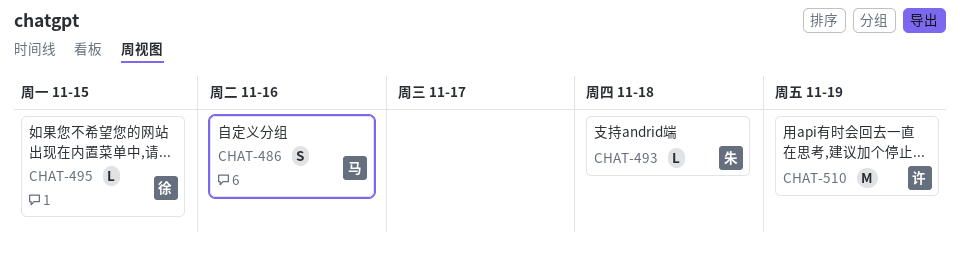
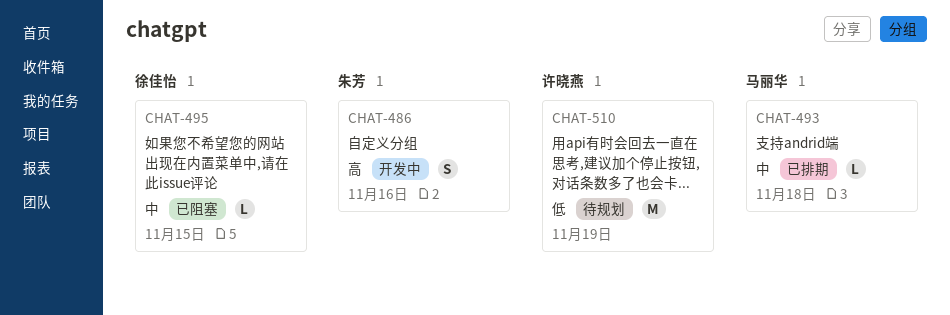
CHAT-486, owner: 马丽华 -> 朱芳
CHAT-493, owner: 朱芳 -> 马丽华

